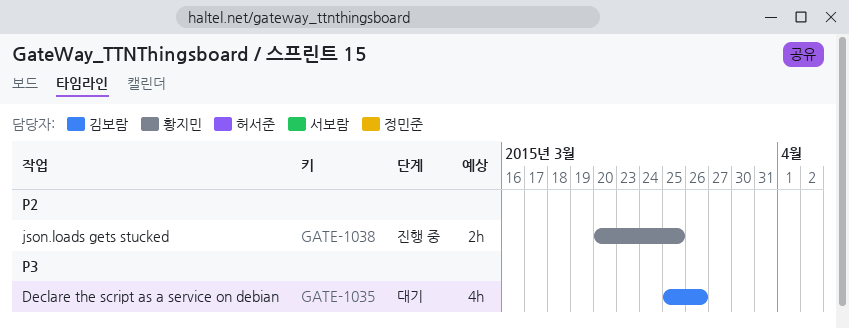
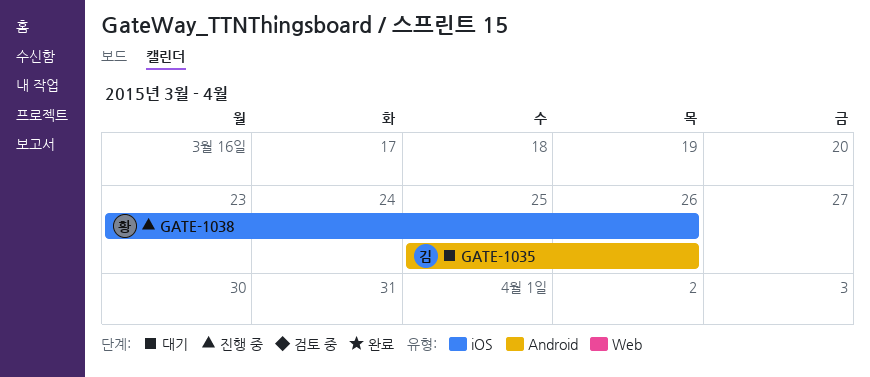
GATE-1038, start: Mar 20 -> Mar 23
GATE-1038, due: Mar 25 -> Mar 26

